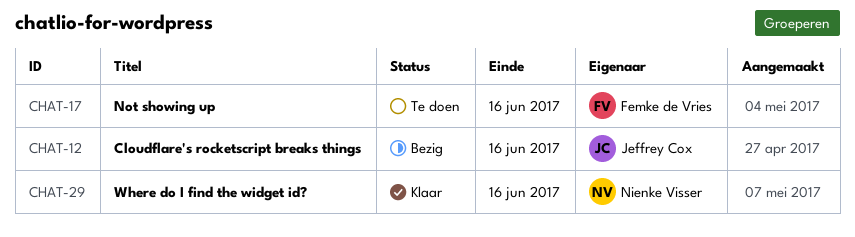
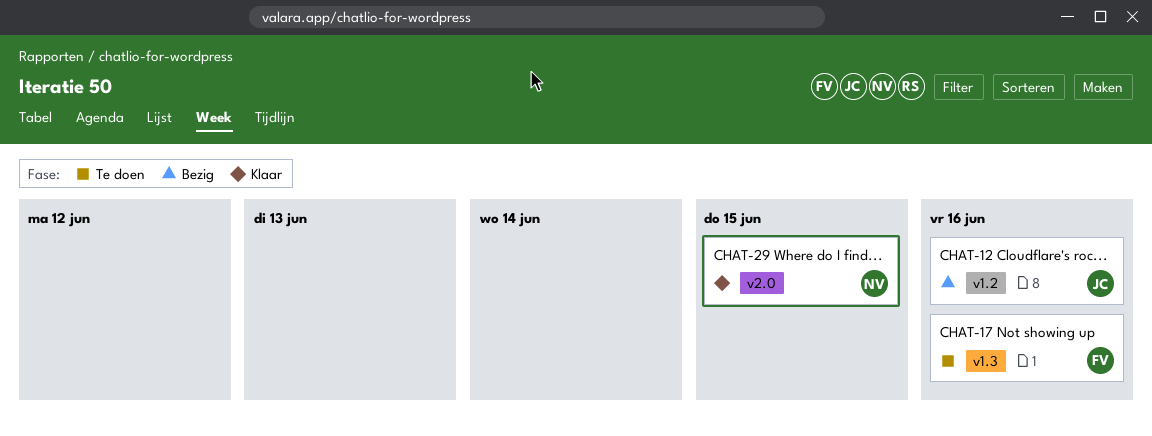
CHAT-29, due: Jun 16 -> Jun 15

